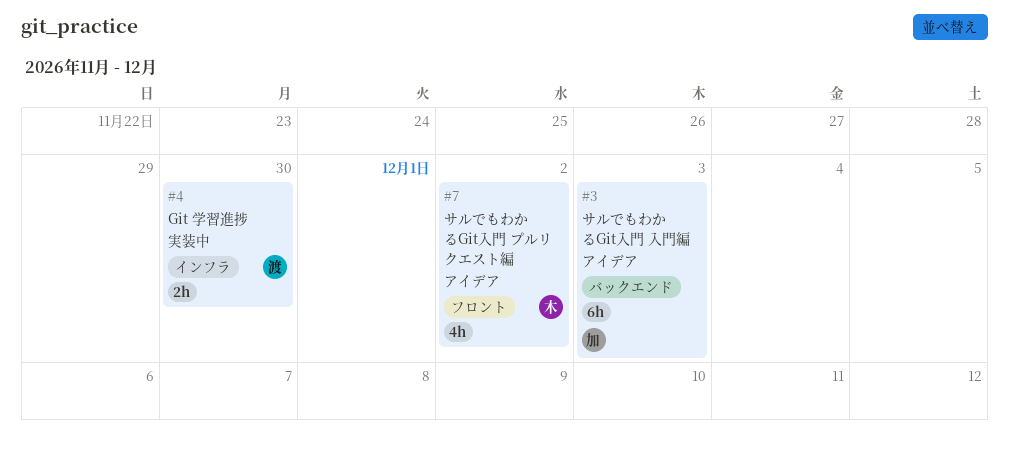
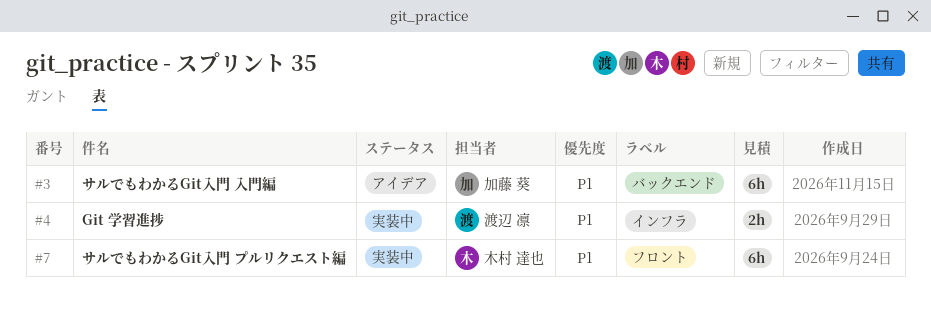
#7, status: アイデア -> 実装中
#7, estimate: 4h -> 6h

